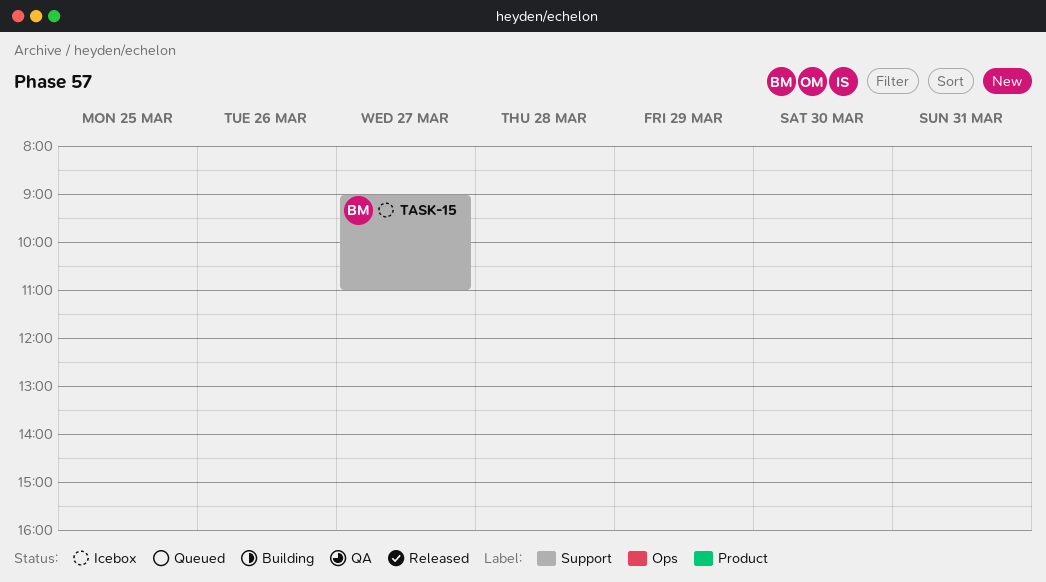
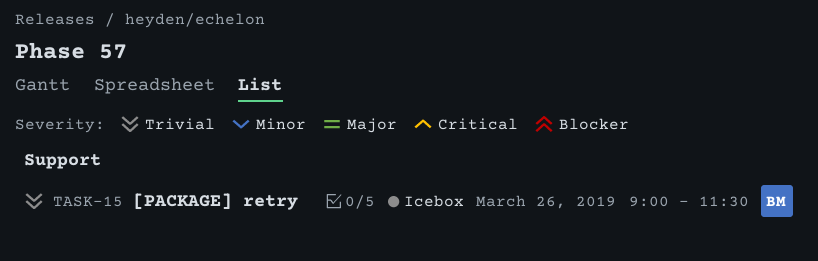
TASK-15, day: Mar 27 -> Mar 26
TASK-15, ends: 11:00 -> 11:30

